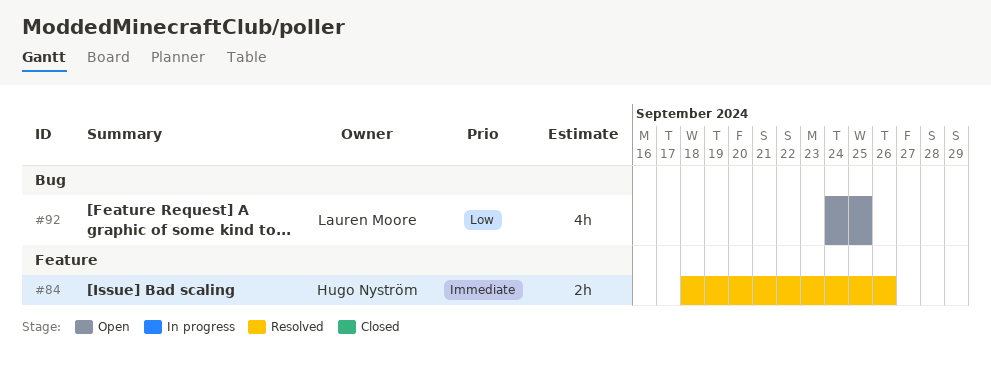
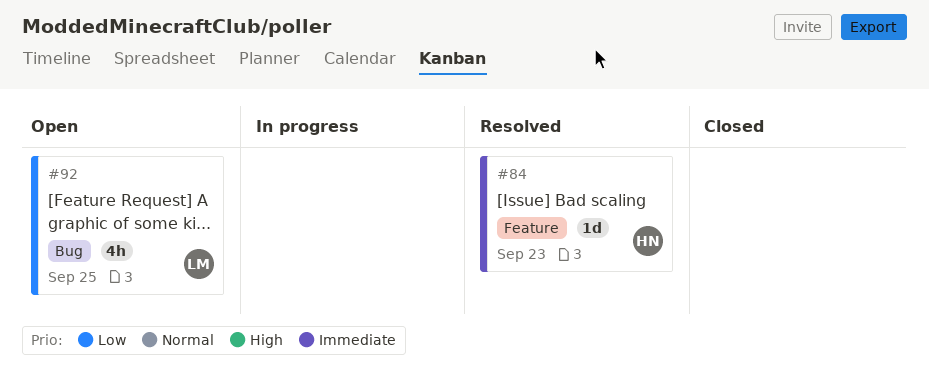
#84, estimate: 2h -> 1d
#84, due: Sep 26 -> Sep 23

